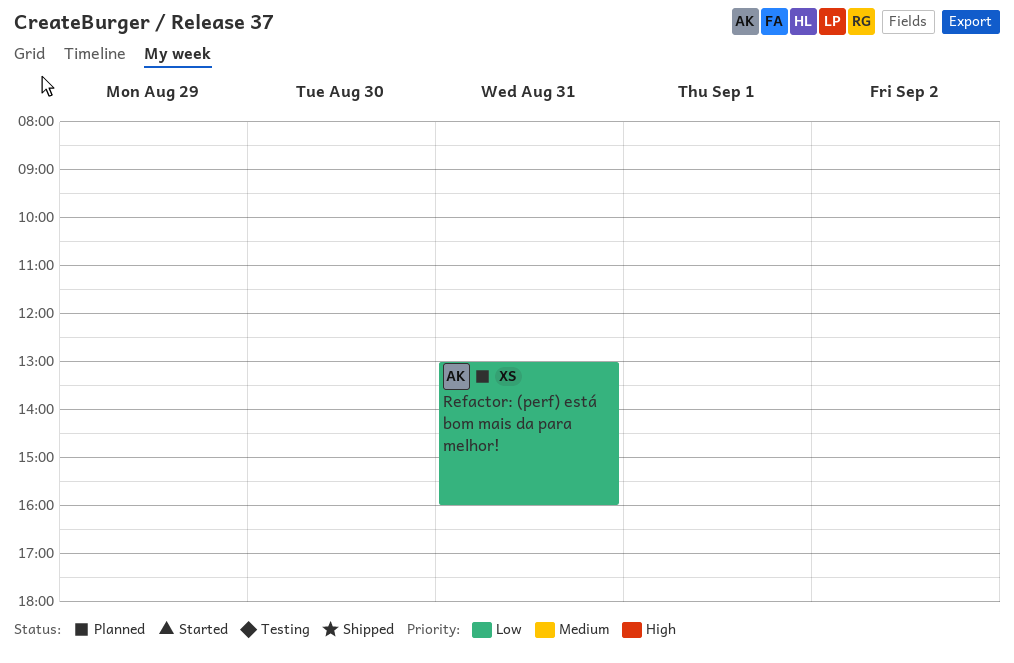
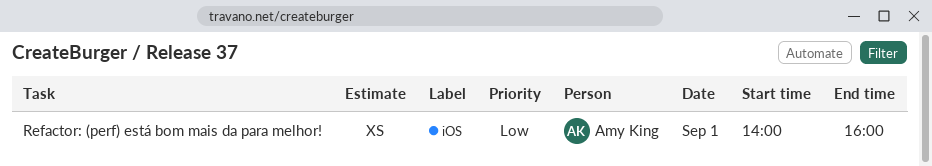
Refactor: (perf) está bom mais da para melhor!, day: Aug 31 -> Sep 1
Refactor: (perf) está bom mais da para melhor!, begins: 13:00 -> 14:00

